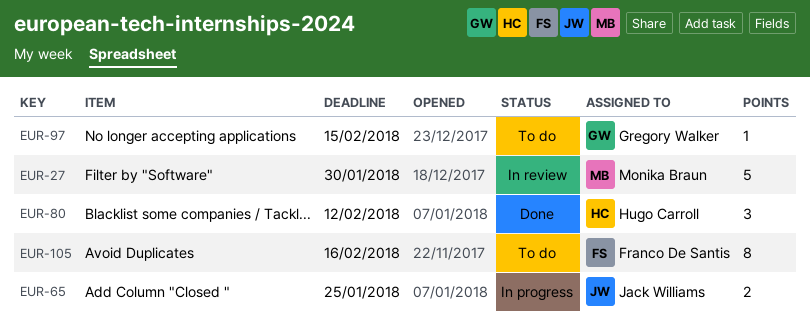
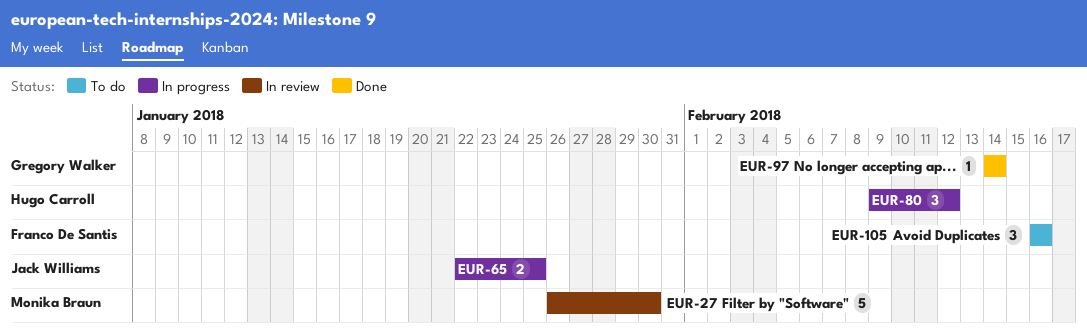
EUR-80, status: Done -> In progress
EUR-97, status: To do -> Done
EUR-97, due: Feb 15 -> Feb 14
EUR-105, estimate: 8 -> 3

